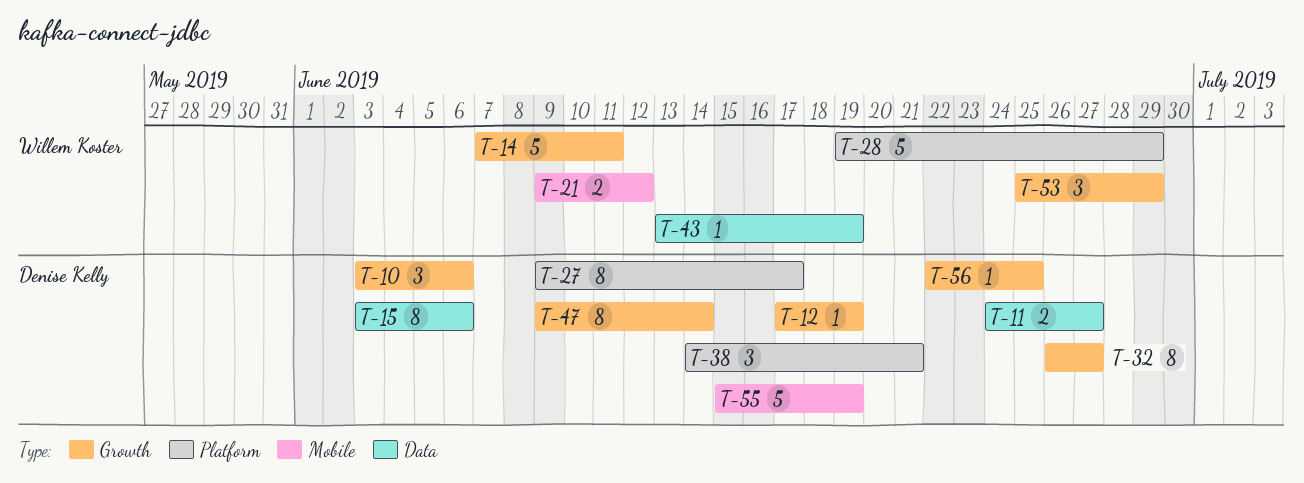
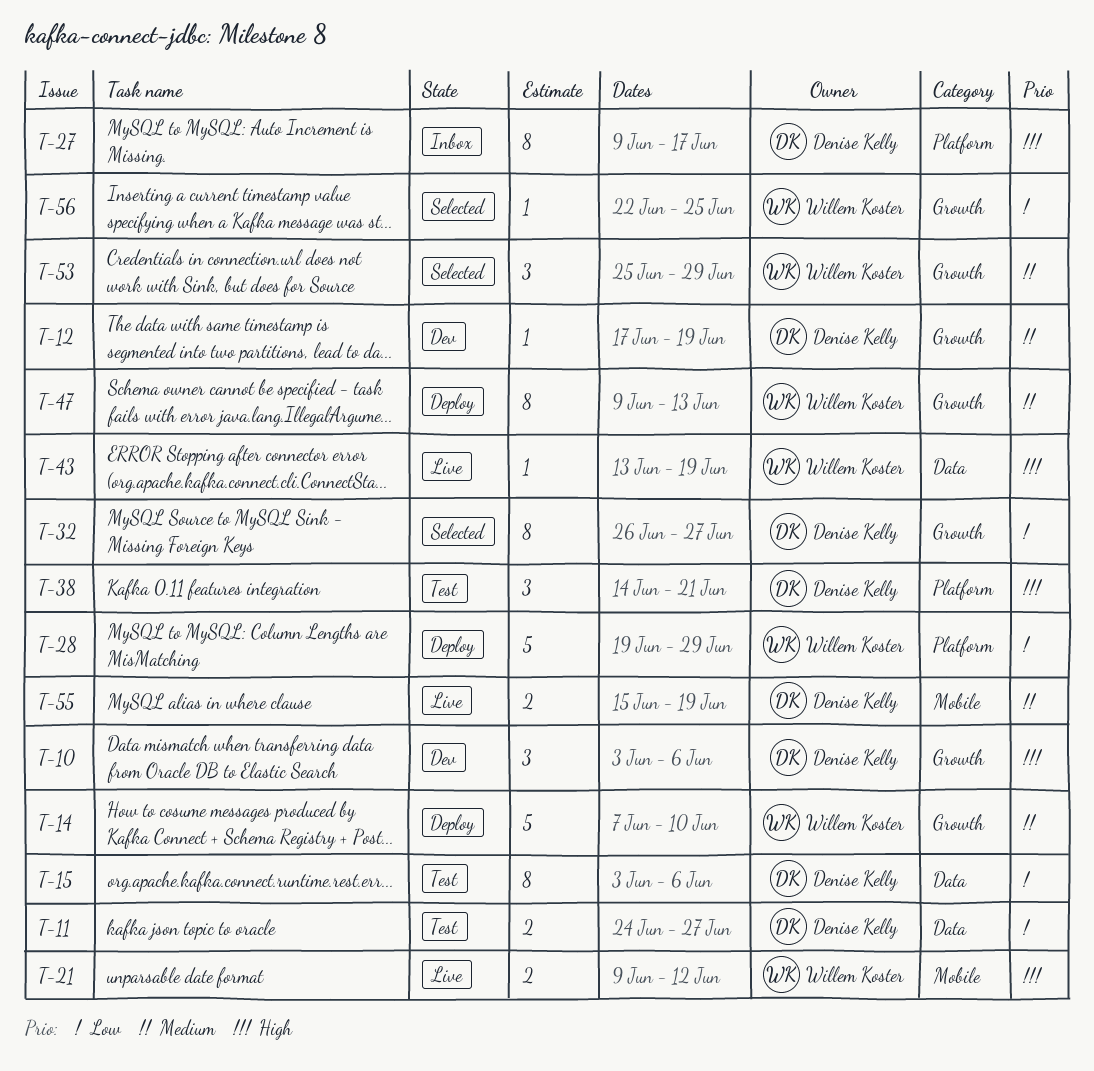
T-14, due: Jun 11 -> Jun 10
T-47, owner: Denise Kelly -> Willem Koster
T-47, due: Jun 14 -> Jun 13
T-55, estimate: 5 -> 2
T-56, owner: Denise Kelly -> Willem Koster

